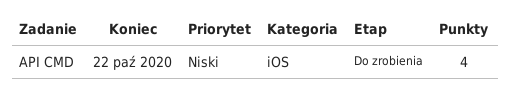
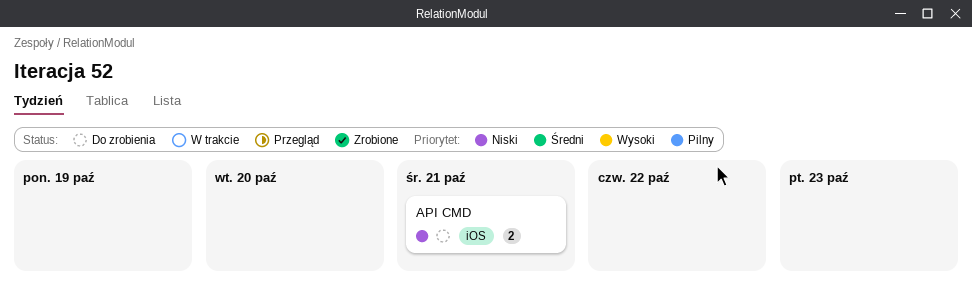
API CMD, estimate: 4 -> 2
API CMD, due: Oct 22 -> Oct 21

